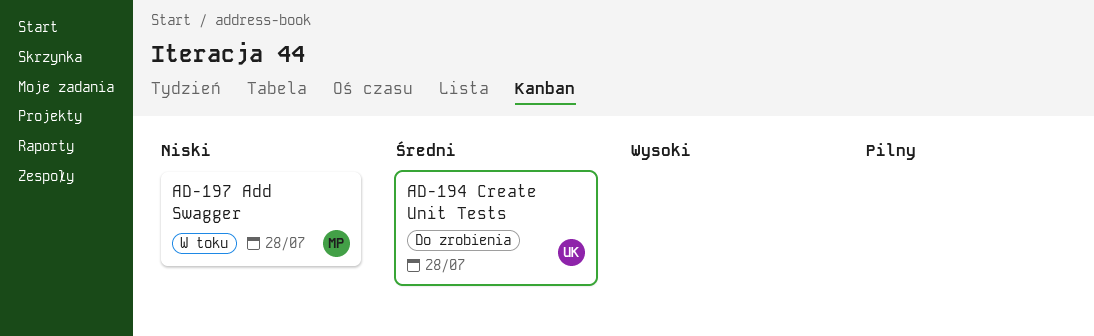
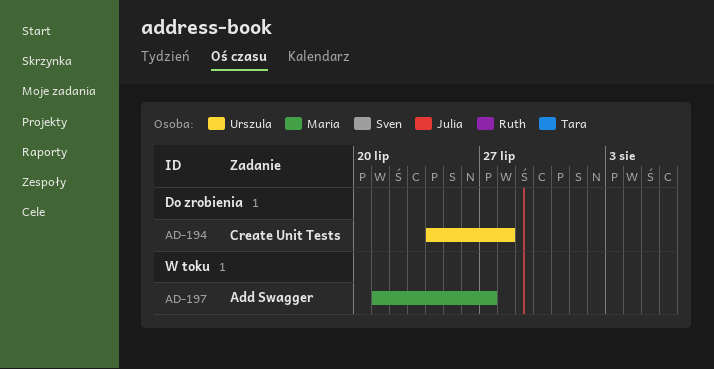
AD-197, due: Jul 28 -> Jul 27

